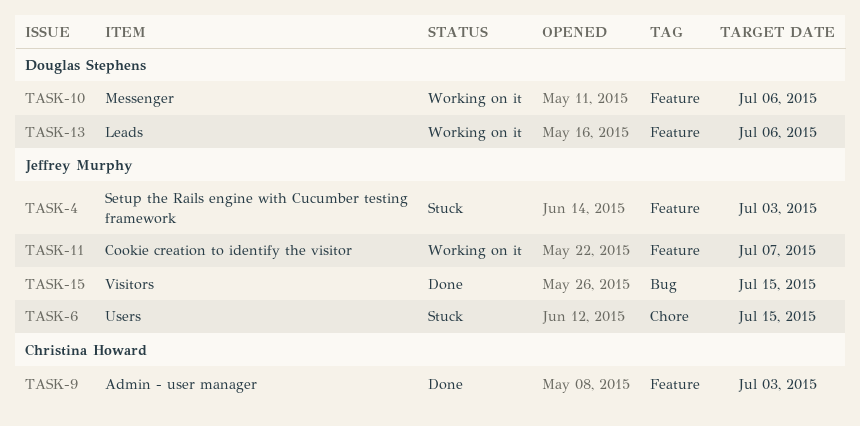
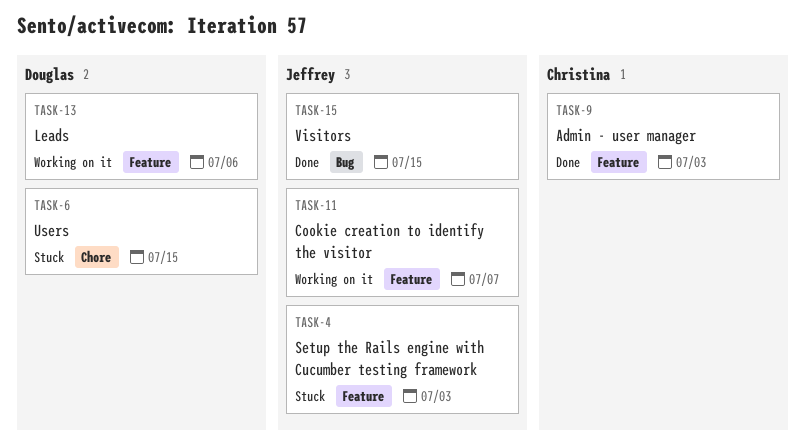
TASK-6, owner: Jeffrey Murphy -> Douglas Stephens
TASK-10: present -> none

